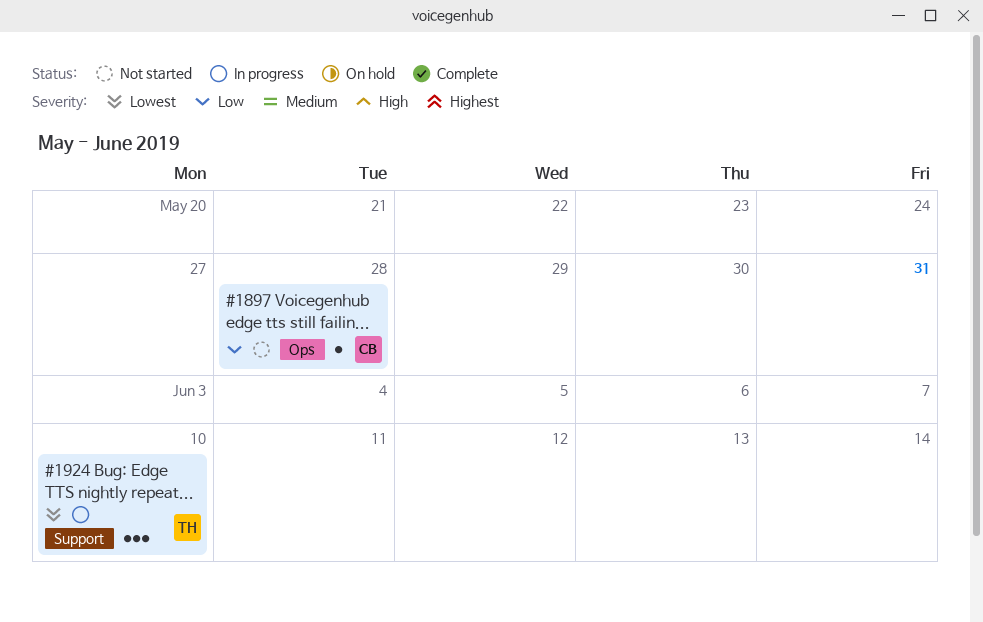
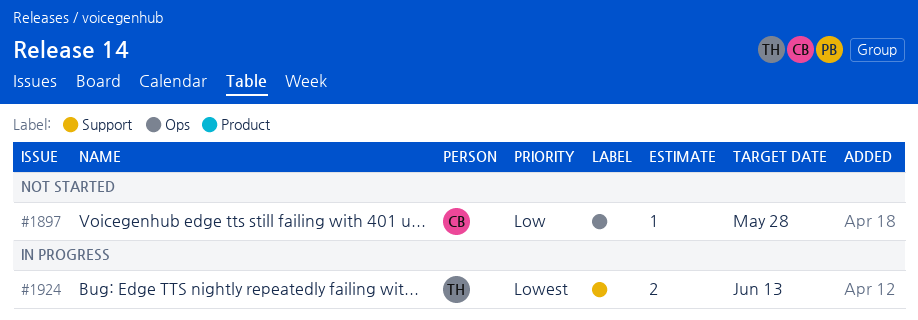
#1924, estimate: 3 -> 2
#1924, due: Jun 10 -> Jun 13

